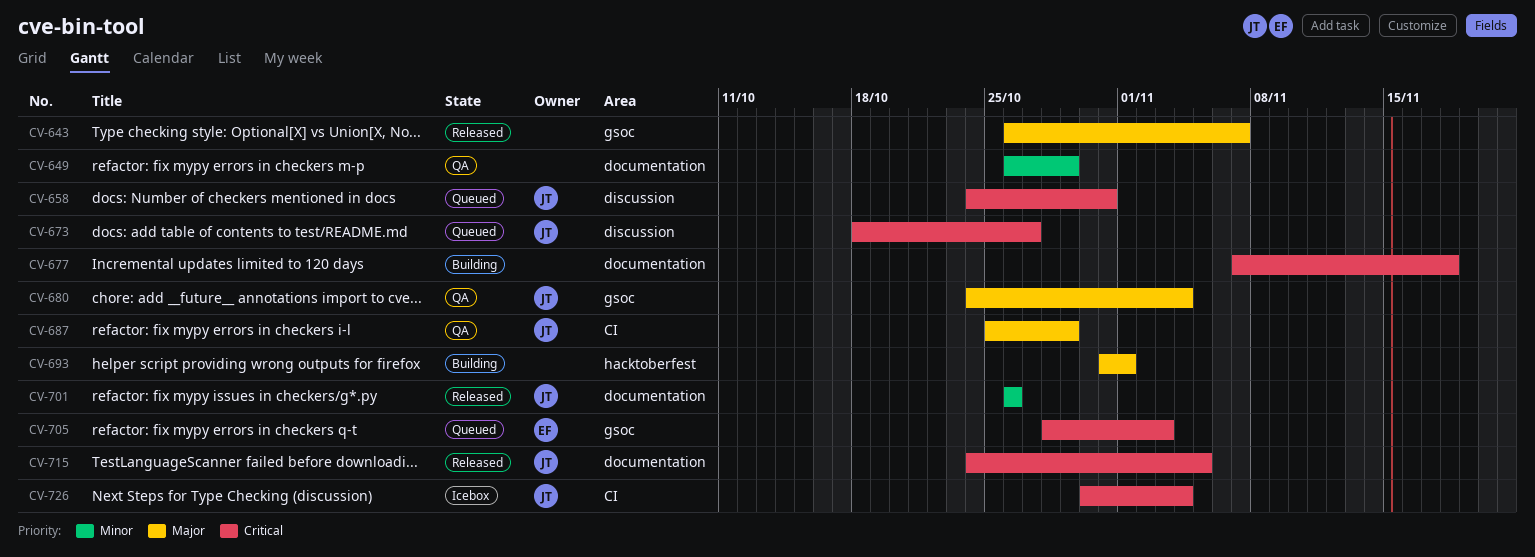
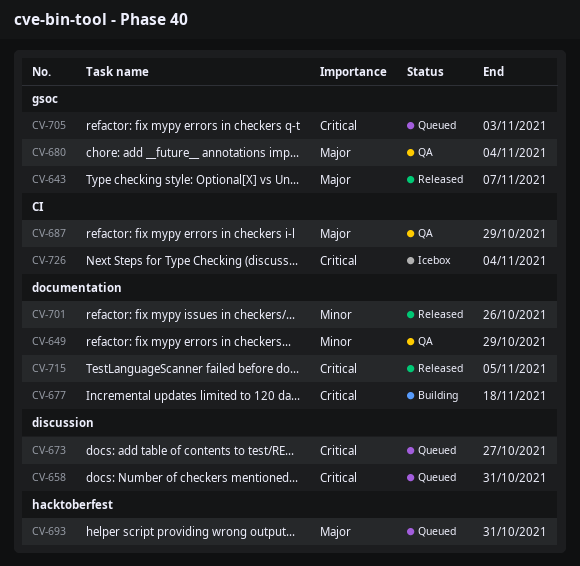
CV-693, status: Building -> Queued
CV-693, due: Nov 1 -> Oct 31

